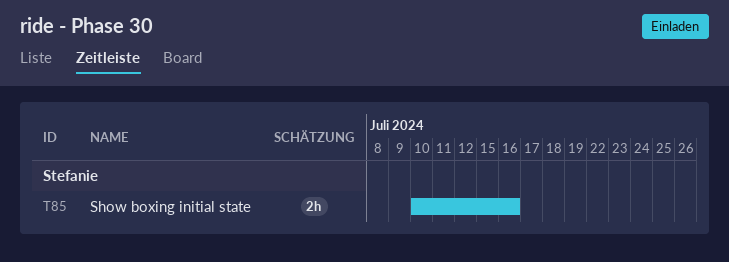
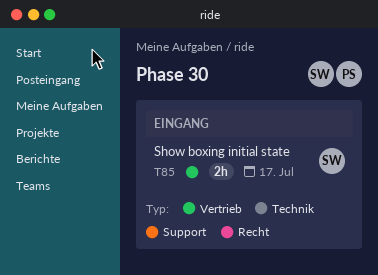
T85, due: Jul 16 -> Jul 17

